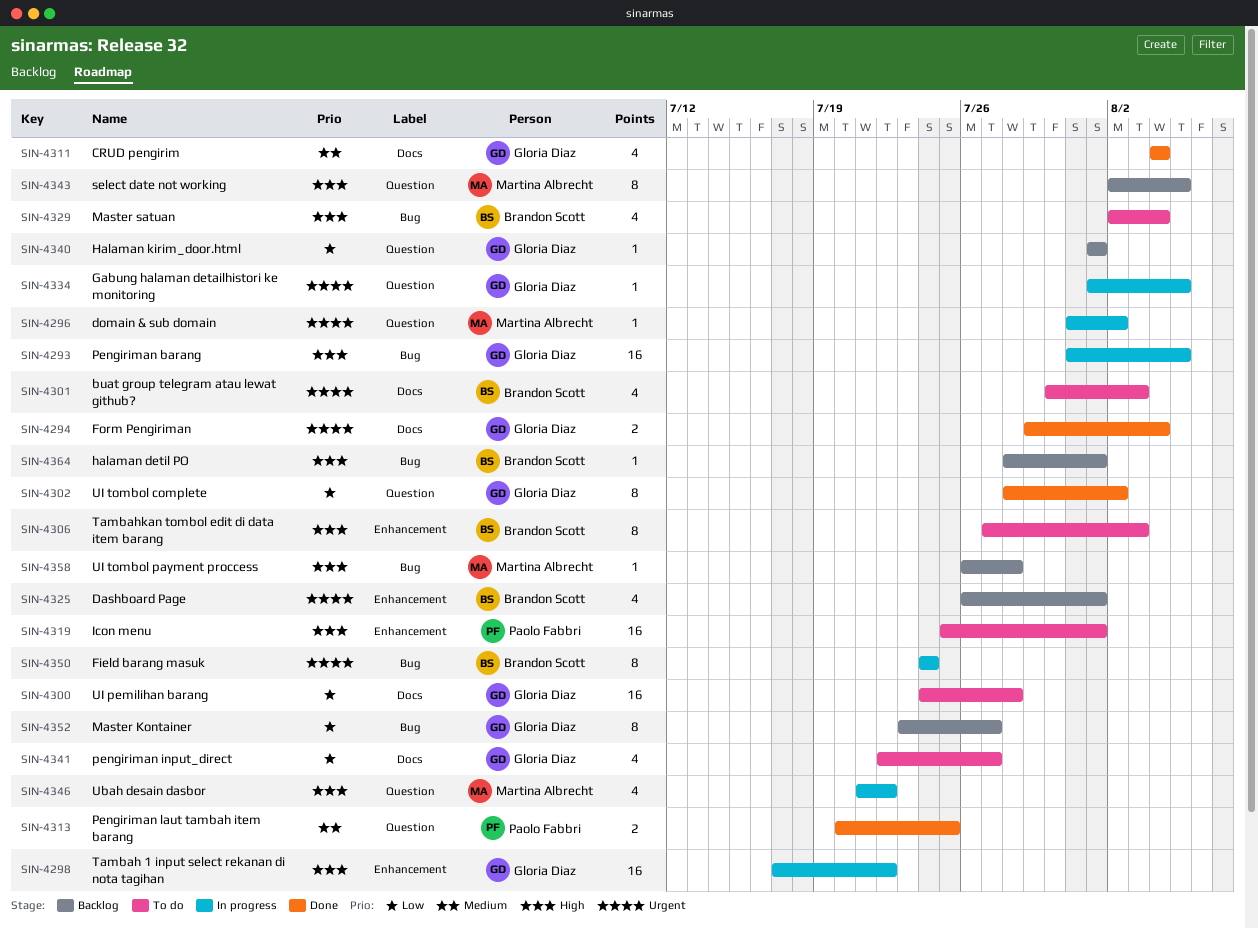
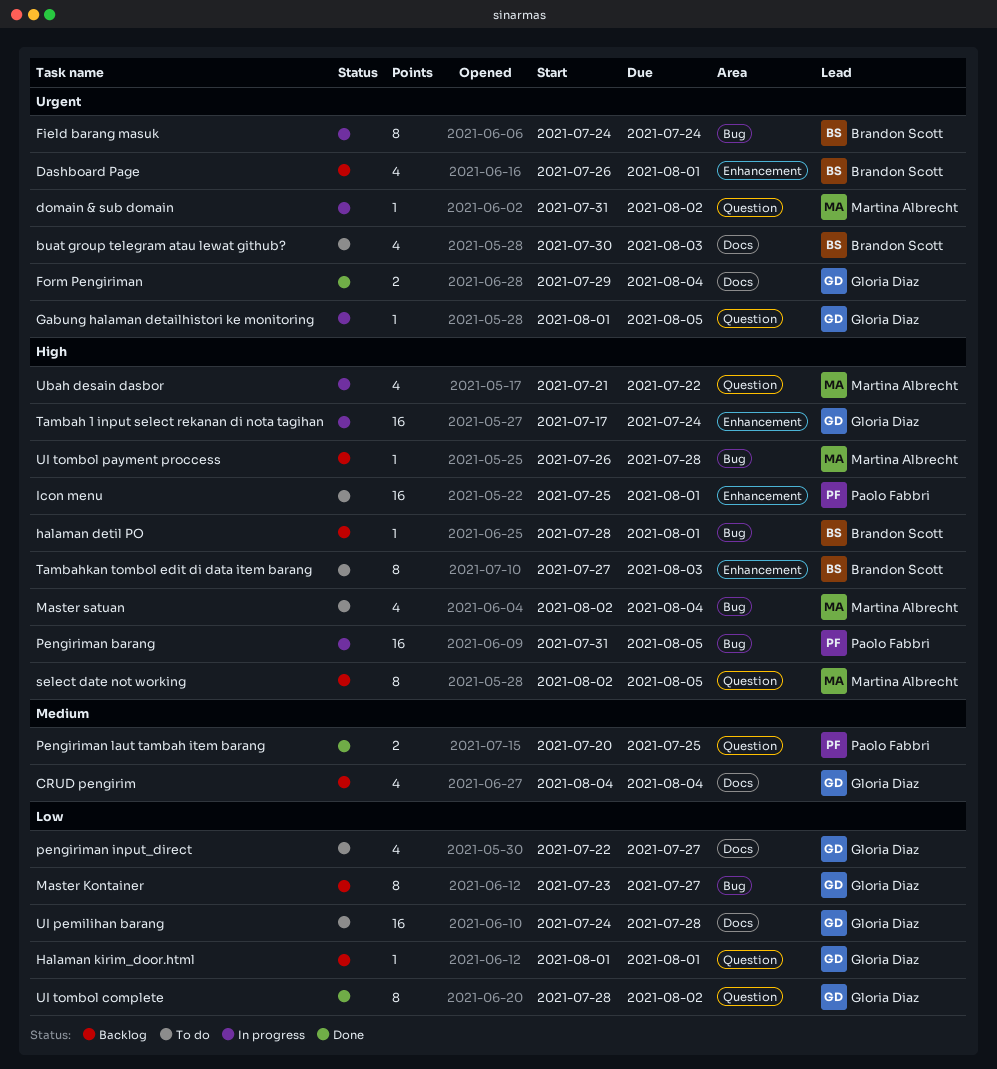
CRUD pengirim, status: Done -> Backlog
Master satuan, owner: Brandon Scott -> Martina Albrecht
Pengiriman barang, owner: Gloria Diaz -> Paolo Fabbri
Tambah 1 input select rekanan di nota tagihan, due: Jul 22 -> Jul 24

